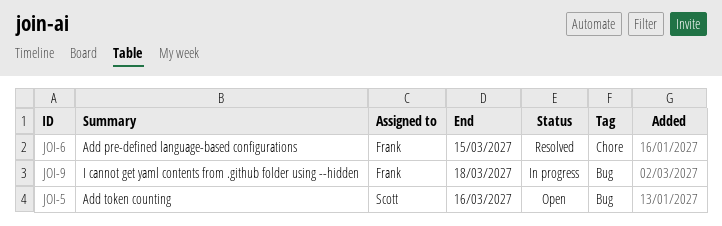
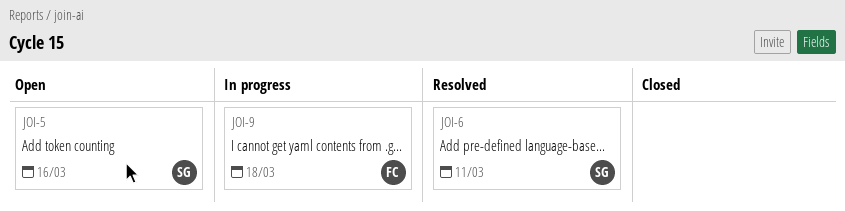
JOI-6, owner: Frank -> Scott
JOI-6, due: Mar 15 -> Mar 11

